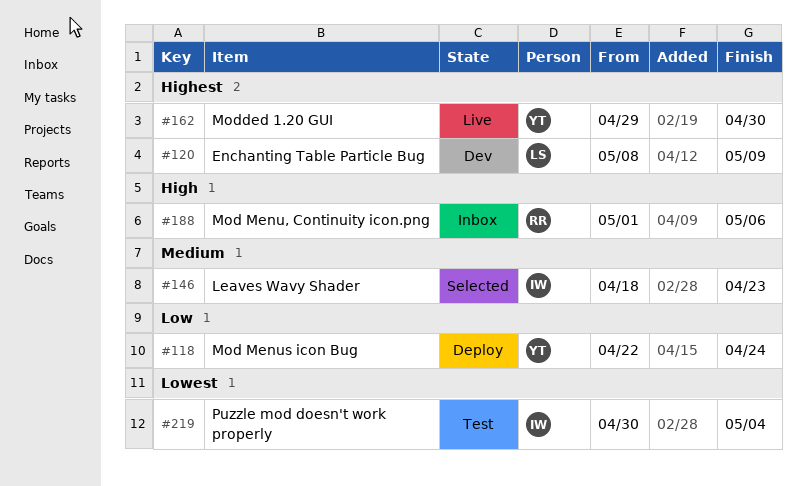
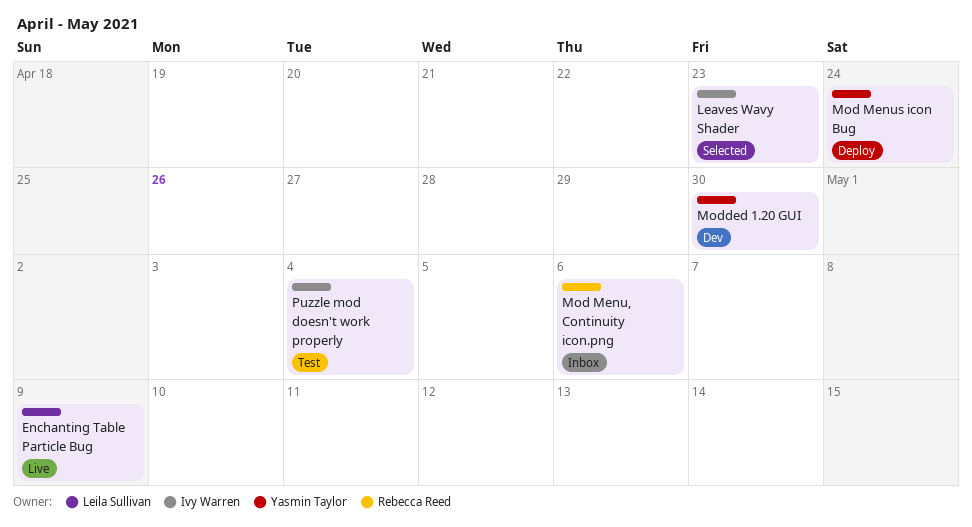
Enchanting Table Particle Bug, status: Dev -> Live
Modded 1.20 GUI, status: Live -> Dev

